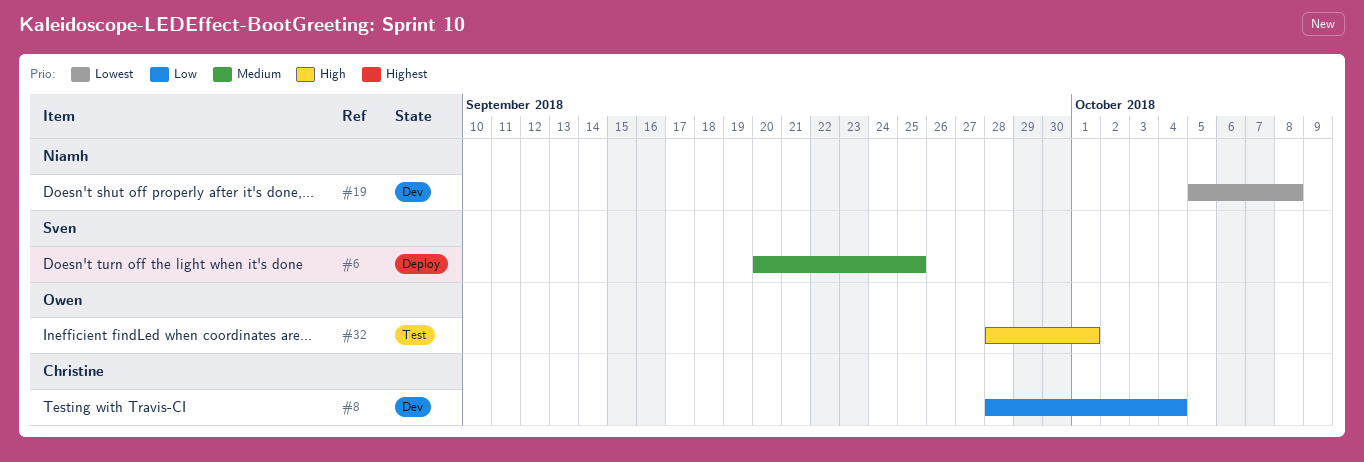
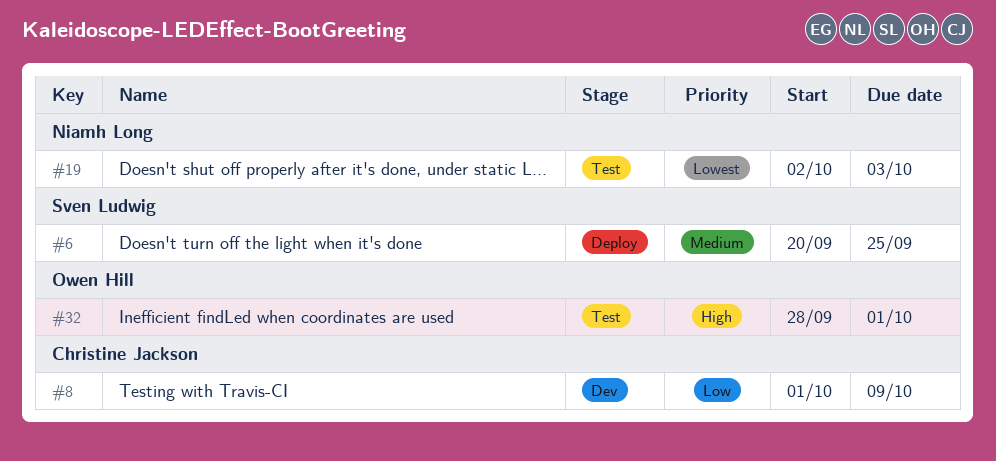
#8, start: Sep 28 -> Oct 1
#8, due: Oct 4 -> Oct 9
#19, status: Dev -> Test
#19, start: Oct 5 -> Oct 2
#19, due: Oct 8 -> Oct 3

